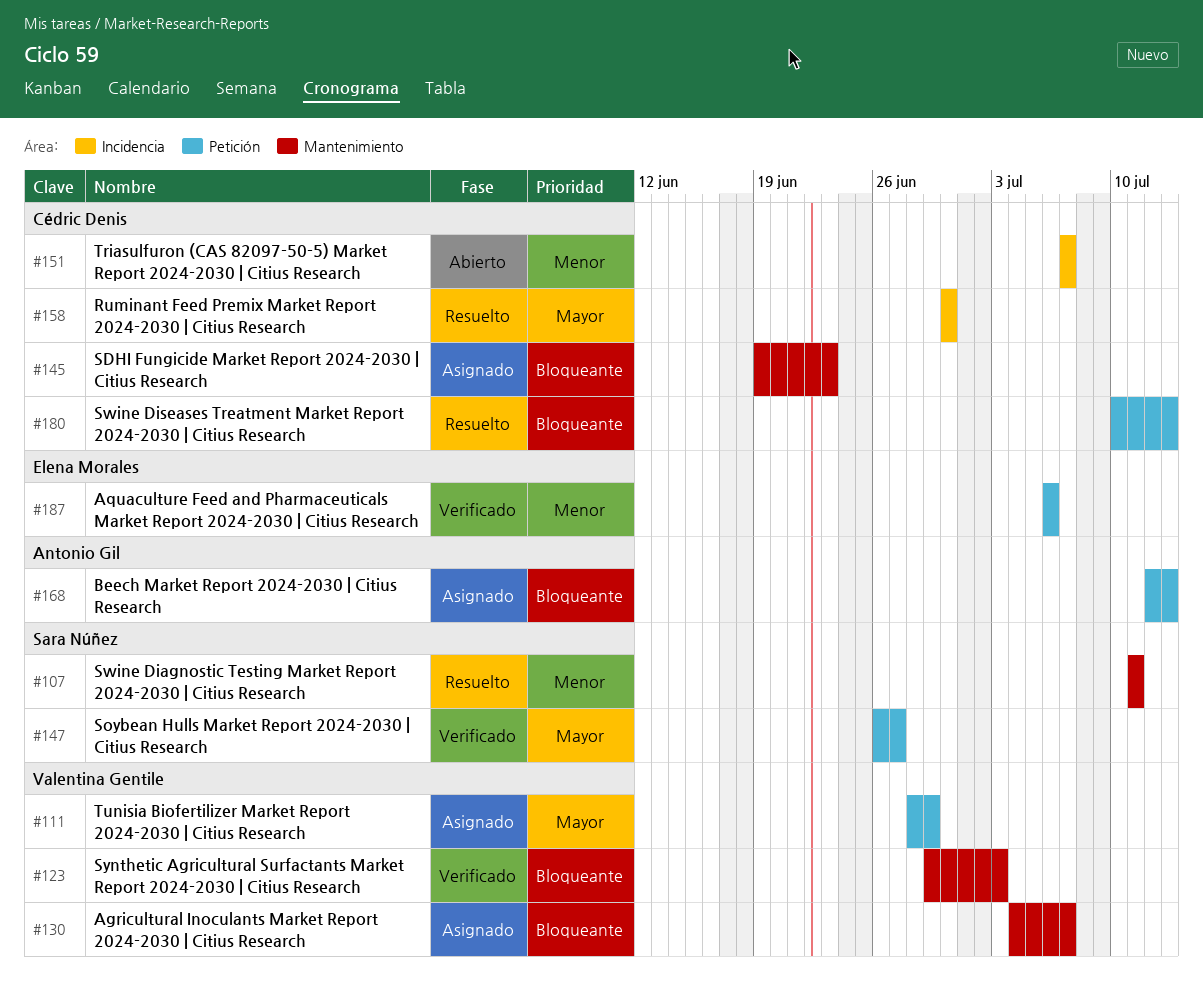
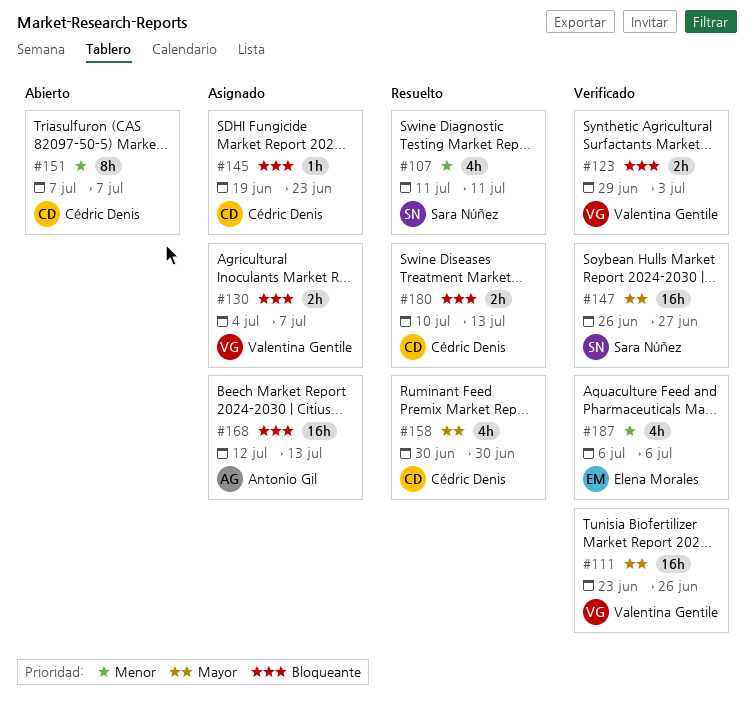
#111, status: Asignado -> Verificado
#111, start: Jun 28 -> Jun 23
#111, due: Jun 29 -> Jun 26

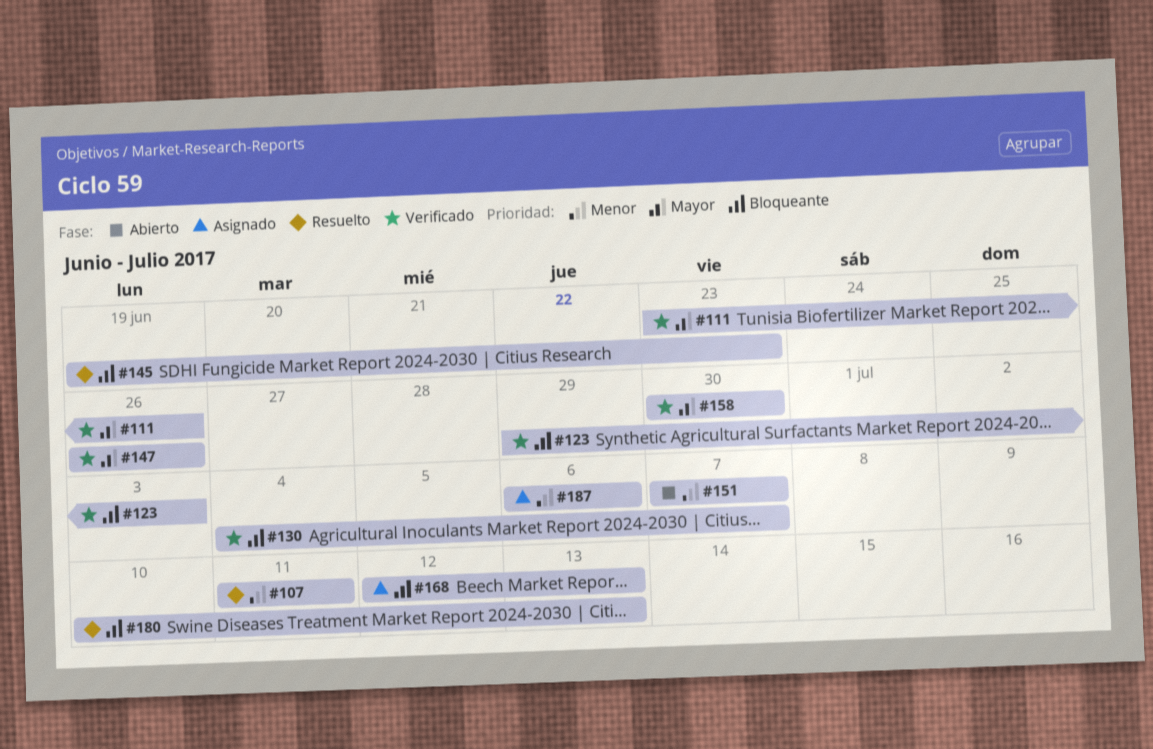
#130, status: Asignado -> Verificado
#145, status: Asignado -> Resuelto
#147, due: Jun 27 -> Jun 26
#158, status: Resuelto -> Verificado
#187, status: Verificado -> Asignado

